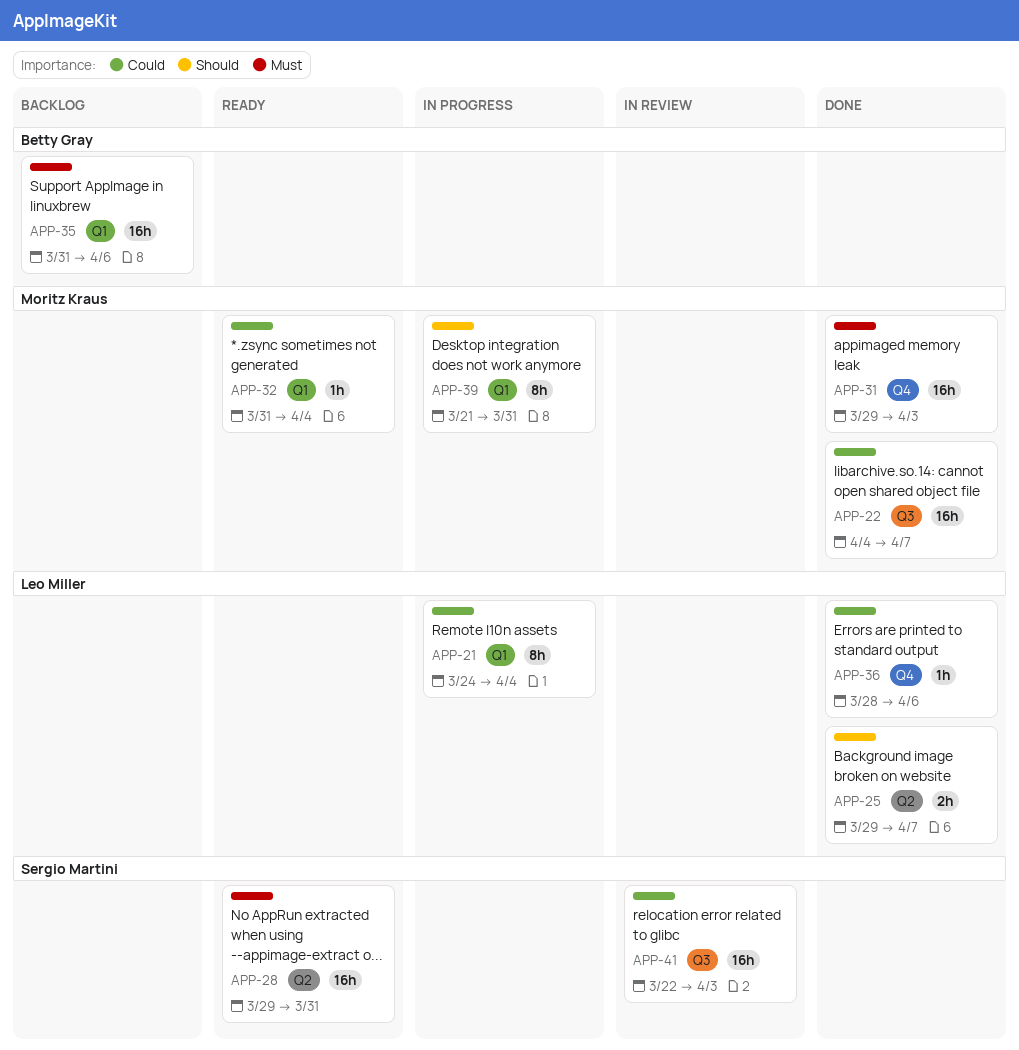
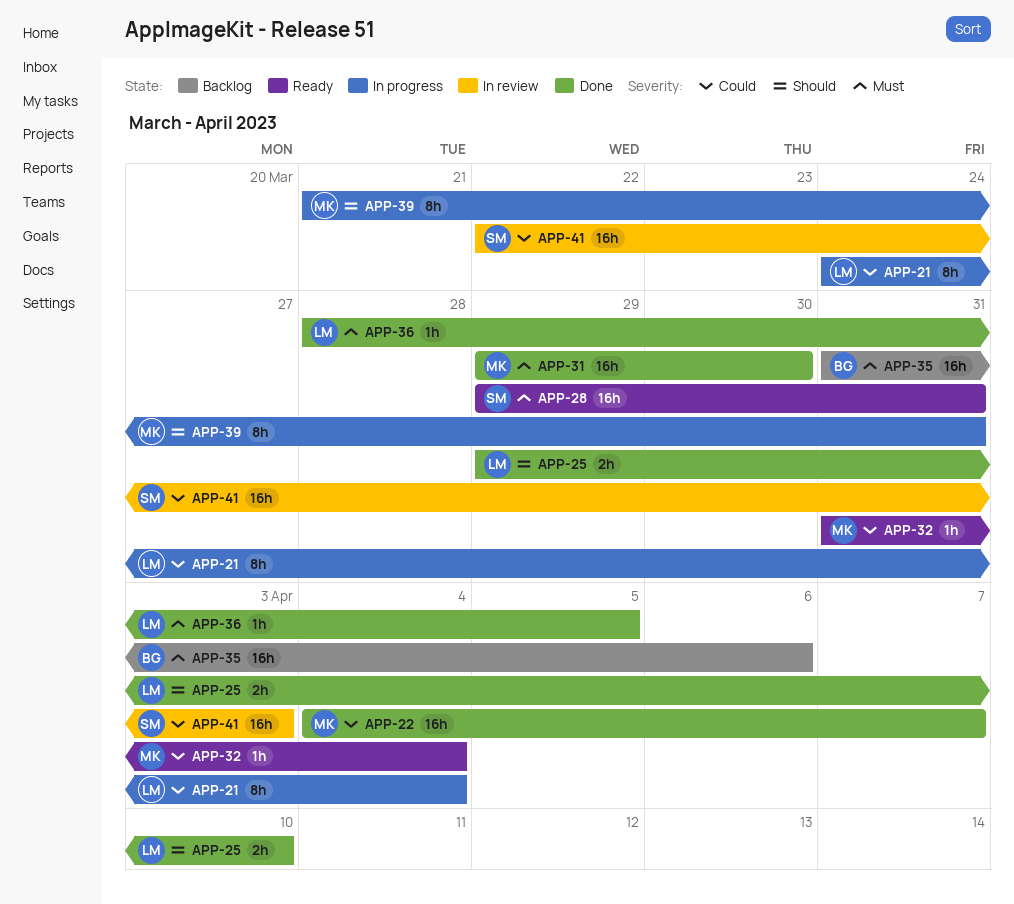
APP-25, due: Apr 7 -> Apr 10
APP-31, due: Apr 3 -> Mar 30
APP-36, priority: Could -> Must
APP-36, due: Apr 6 -> Apr 5

